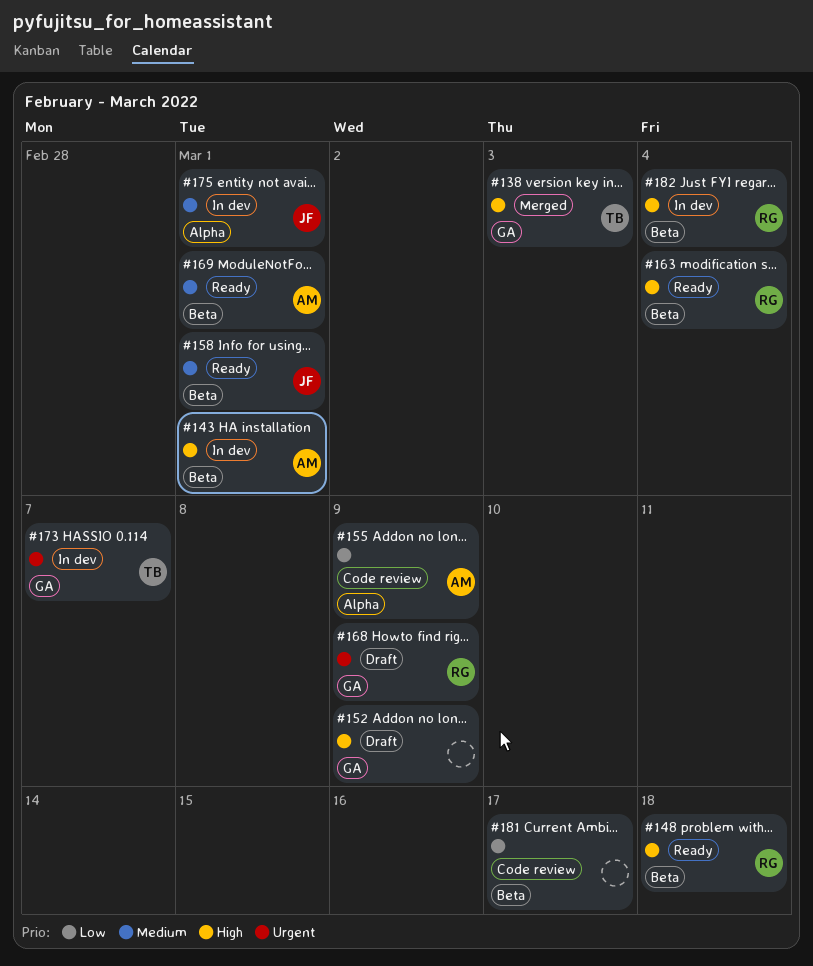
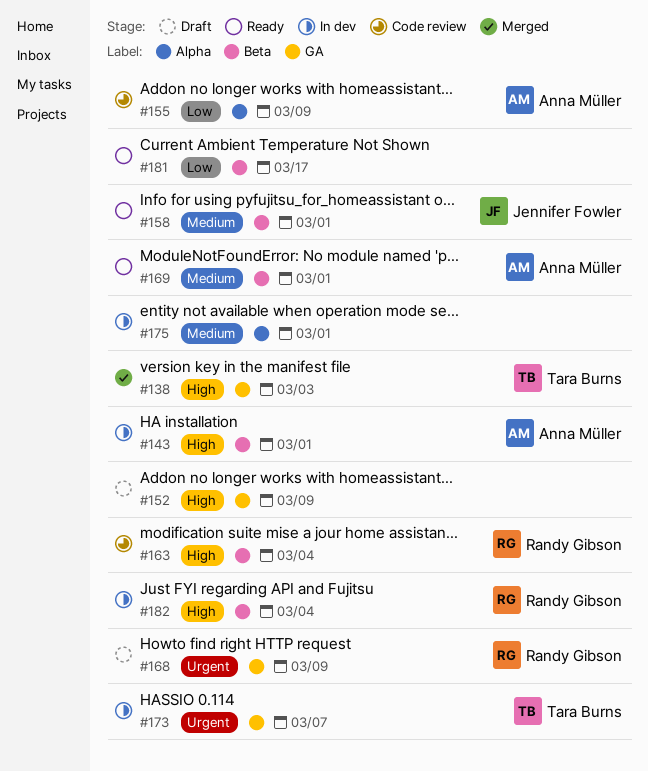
#148: present -> none
#163, status: Ready -> Code review
#175, owner: Jennifer Fowler -> none
#181, status: Code review -> Ready

